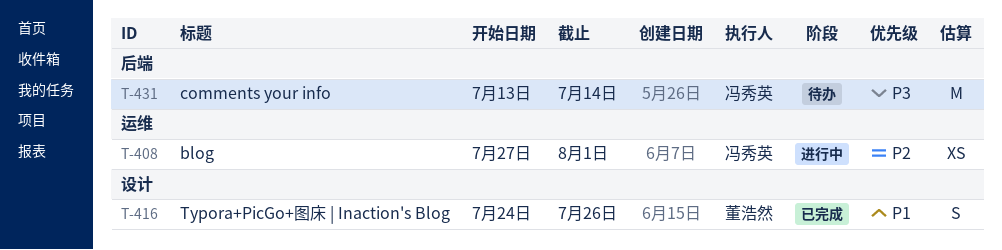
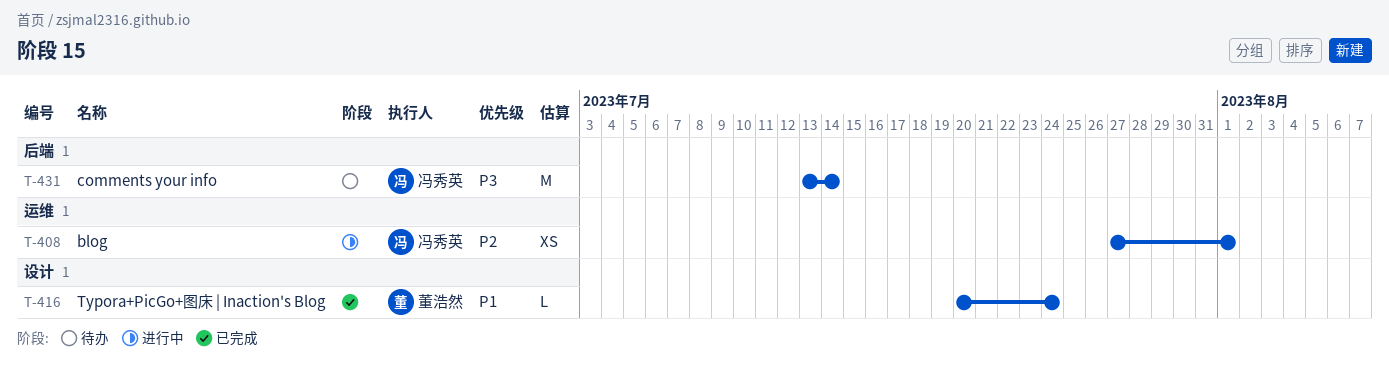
T-416, estimate: S -> L
T-416, start: Jul 24 -> Jul 20
T-416, due: Jul 26 -> Jul 24

